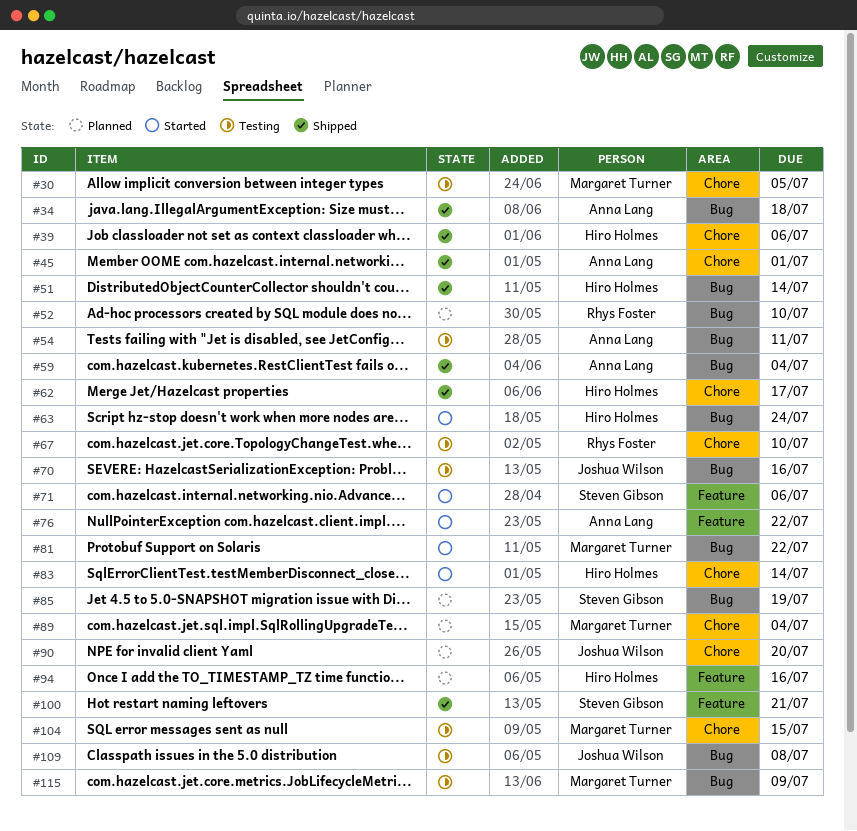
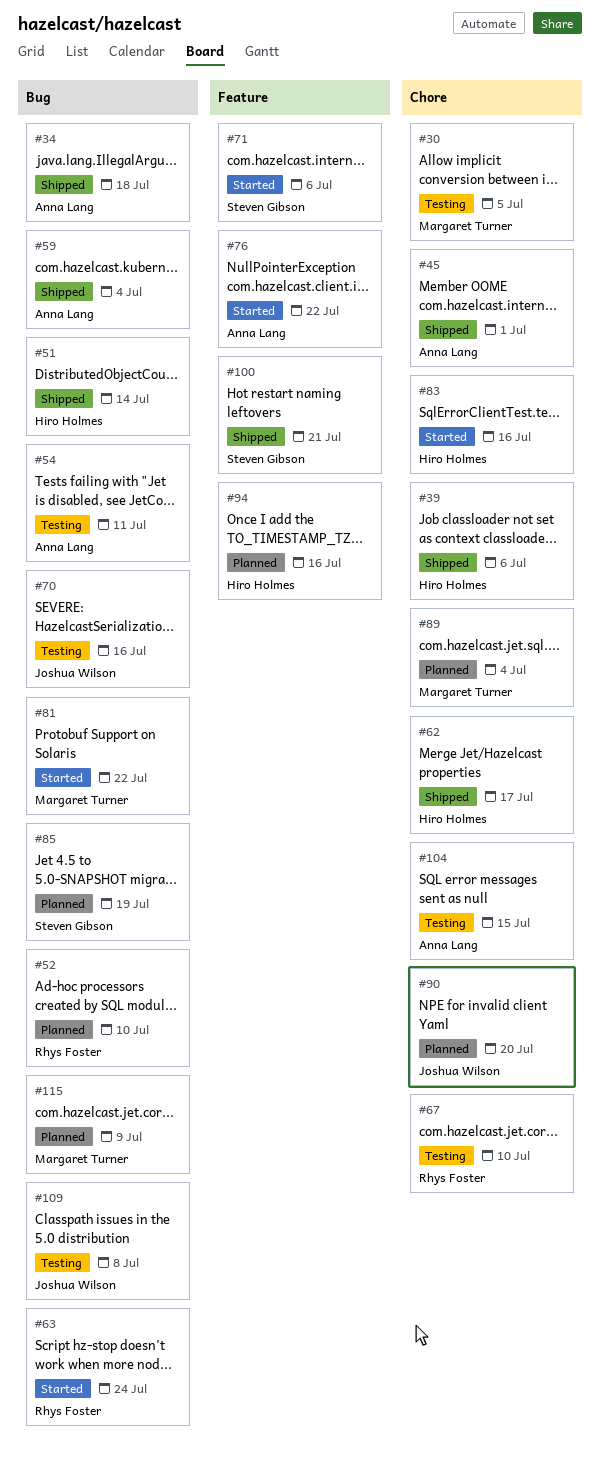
#63, owner: Hiro Holmes -> Rhys Foster
#83, due: Jul 14 -> Jul 16
#104, owner: Margaret Turner -> Anna Lang
#115, status: Testing -> Planned

